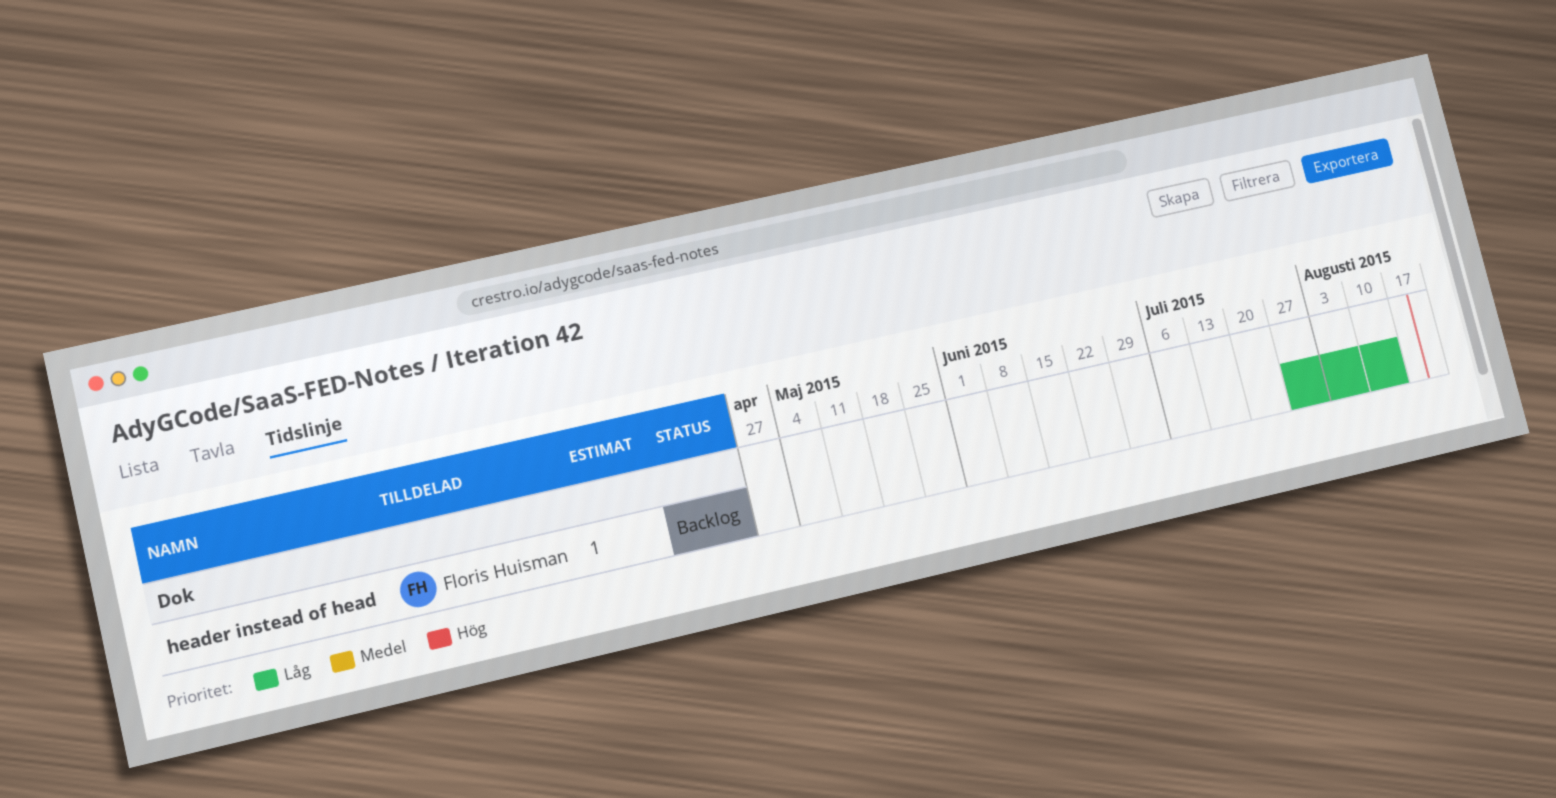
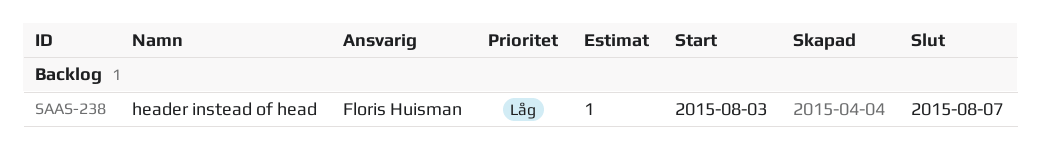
header instead of head, start: Jul 27 -> Aug 3
header instead of head, due: Aug 14 -> Aug 7

